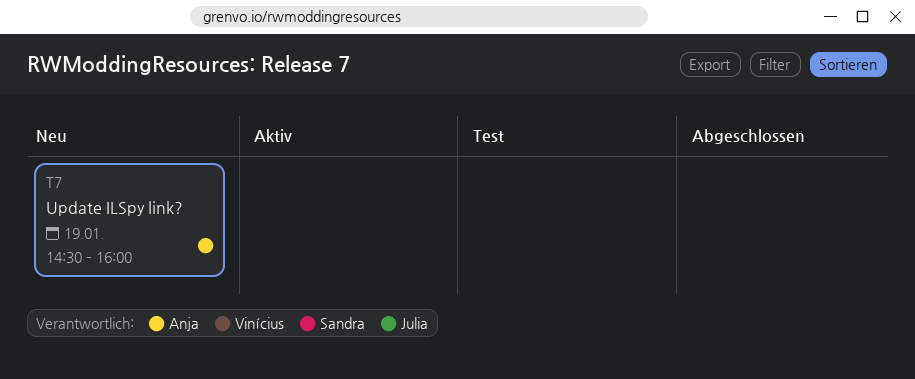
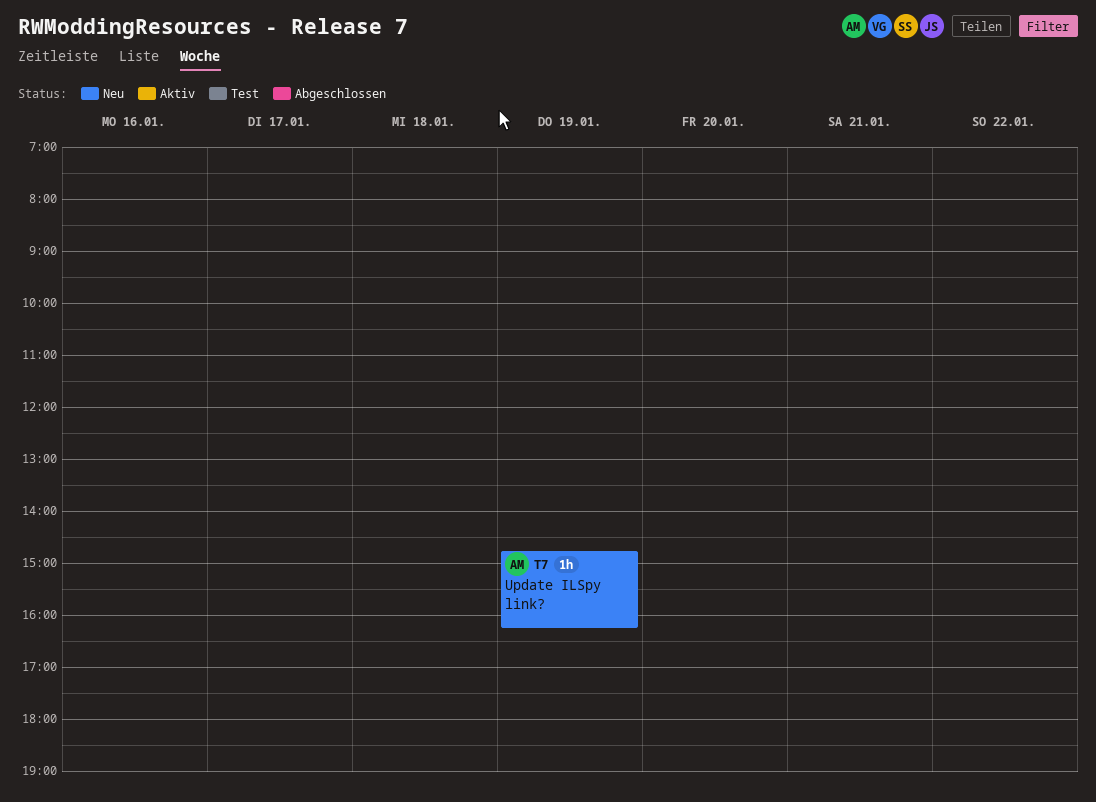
T7, begins: 14:30 -> 14:45
T7, ends: 16:00 -> 16:15

